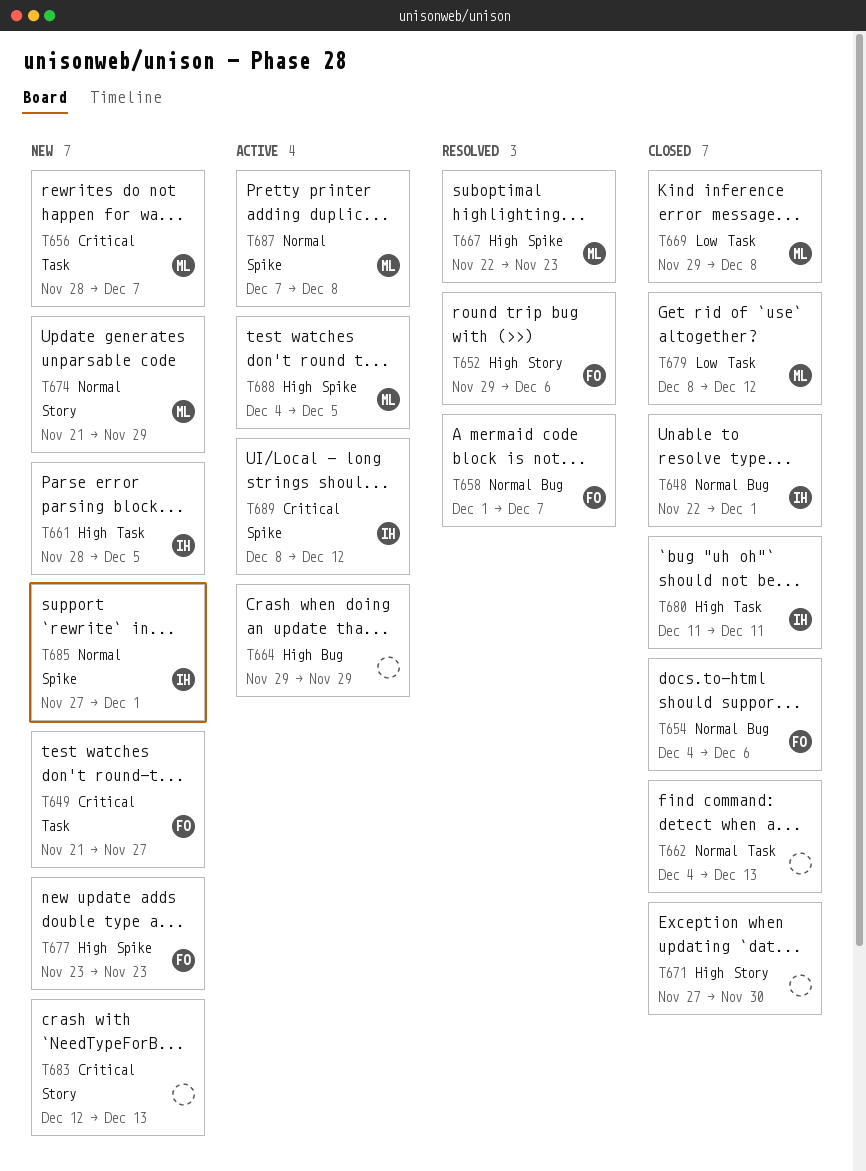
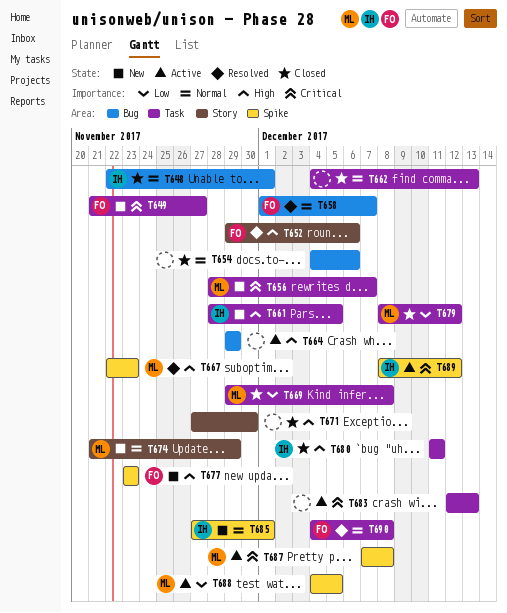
T654, owner: FO -> none
T683, status: New -> Active
T683, label: Story -> Task
T687, priority: Normal -> Critical
T688, priority: High -> Low
T690: none -> present

